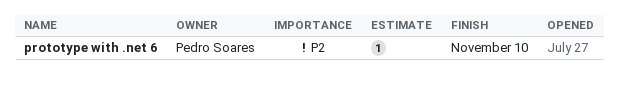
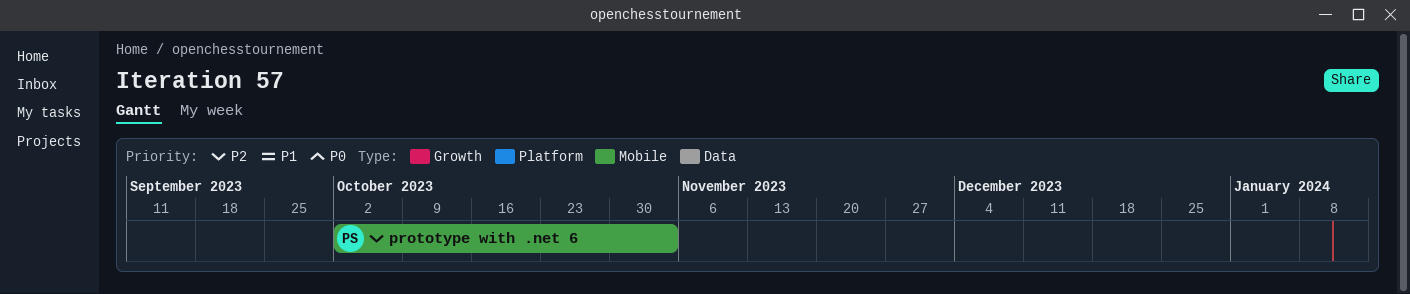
prototype with .net 6, due: Nov 10 -> Nov 3

